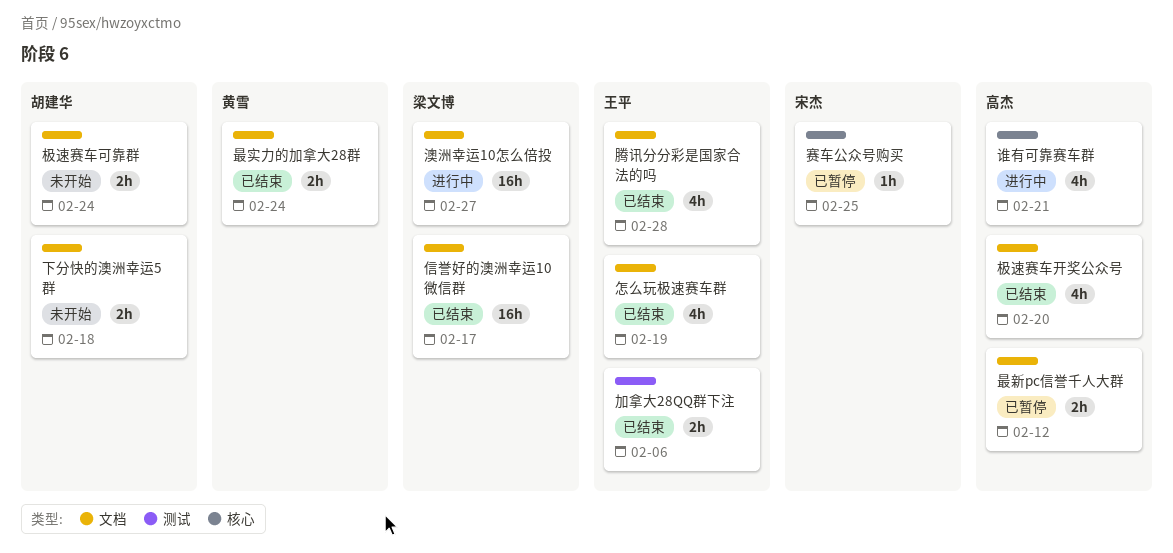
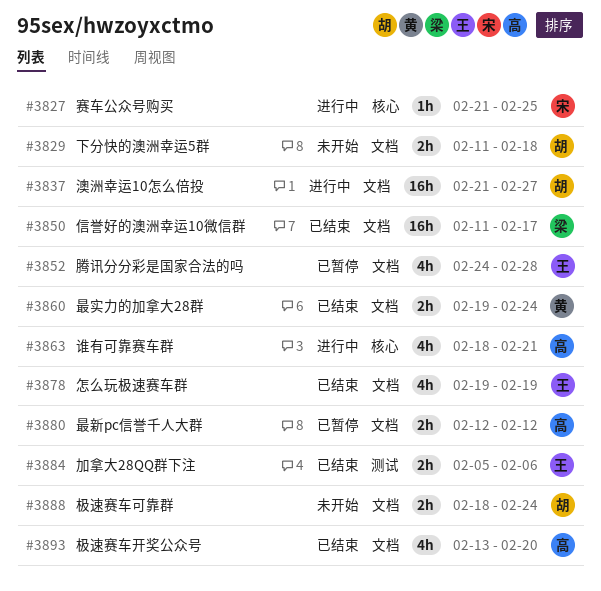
澳洲幸运10怎么倍投, owner: 梁文博 -> 胡建华
腾讯分分彩是国家合法的吗, status: 已结束 -> 已暂停
赛车公众号购买, status: 已暂停 -> 进行中

